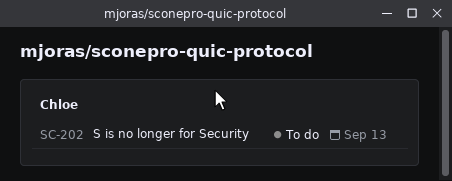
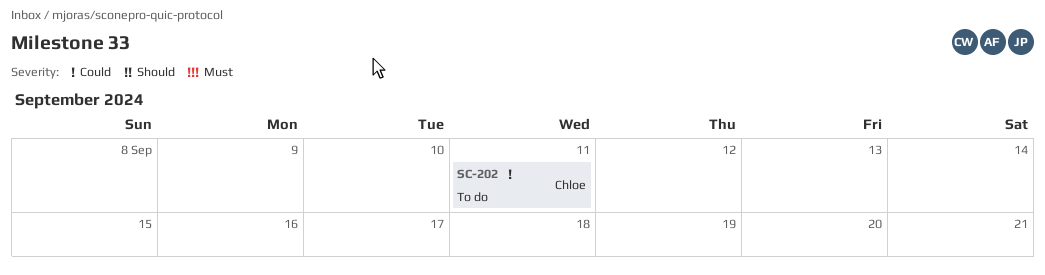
SC-202, due: Sep 13 -> Sep 11

